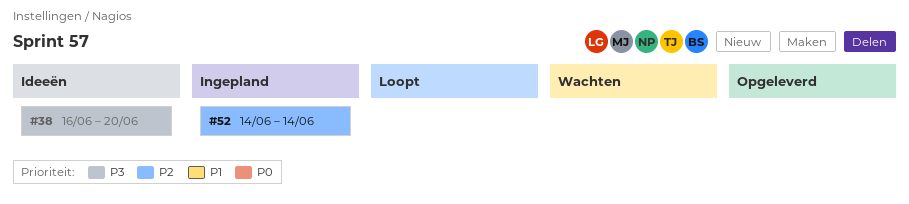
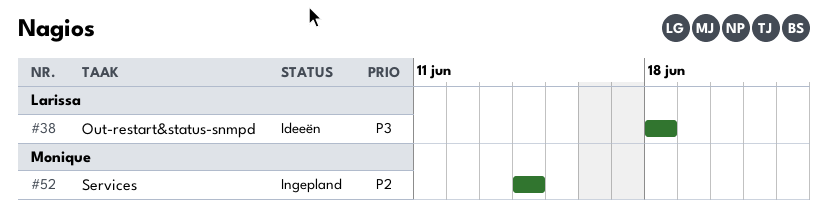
#38, start: Jun 16 -> Jun 18
#38, due: Jun 20 -> Jun 18

